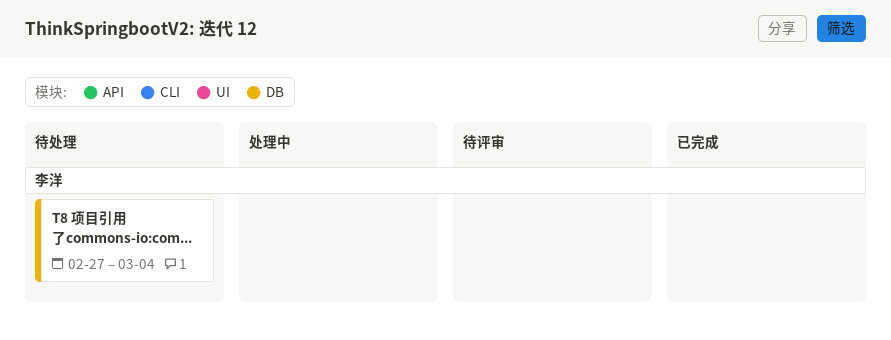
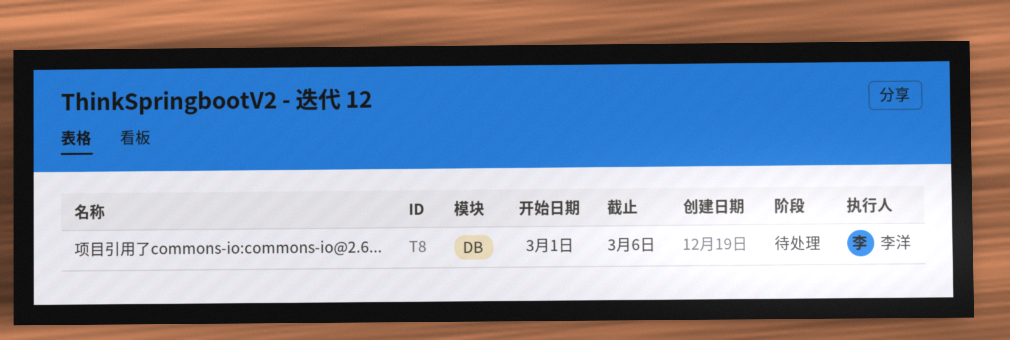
T8, start: Feb 27 -> Mar 1
T8, due: Mar 4 -> Mar 6

